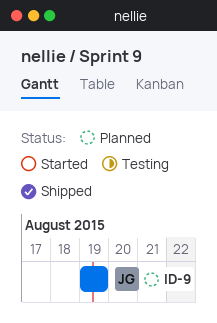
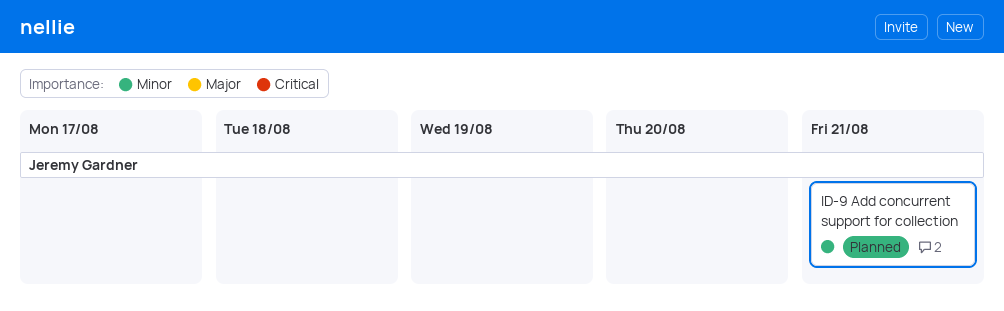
ID-9, due: Aug 19 -> Aug 21

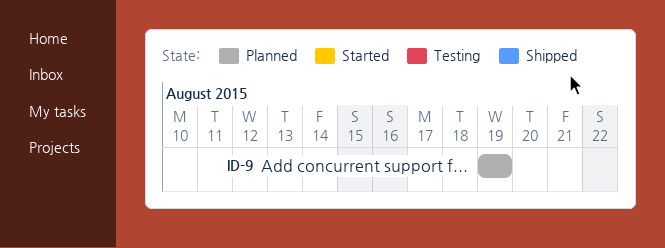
ID-9, due: Aug 21 -> Aug 19

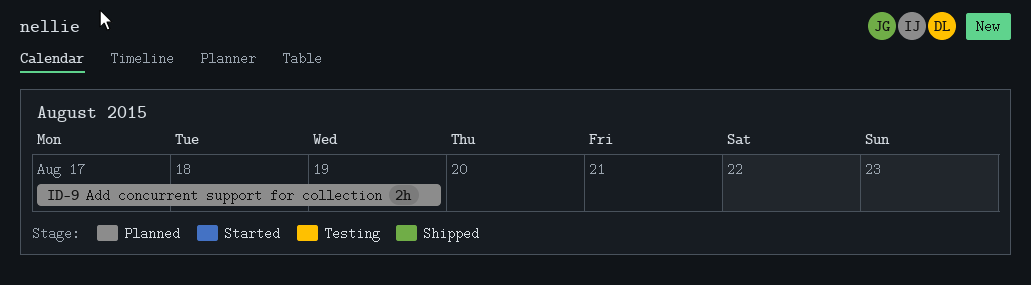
ID-9, start: Aug 19 -> Aug 17

